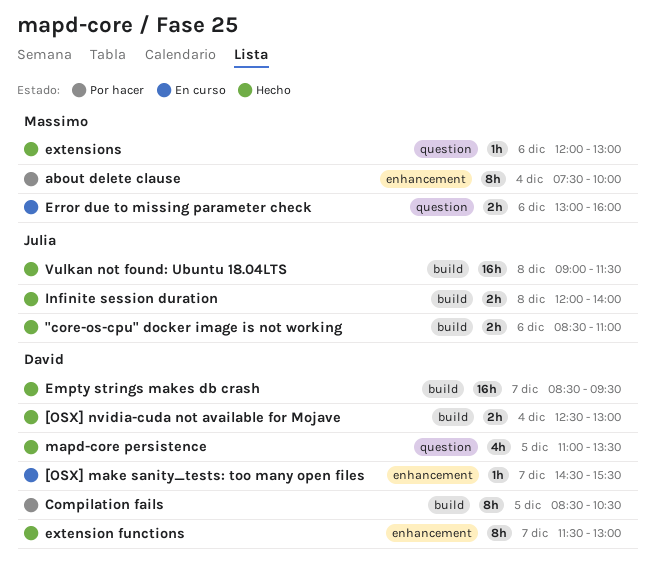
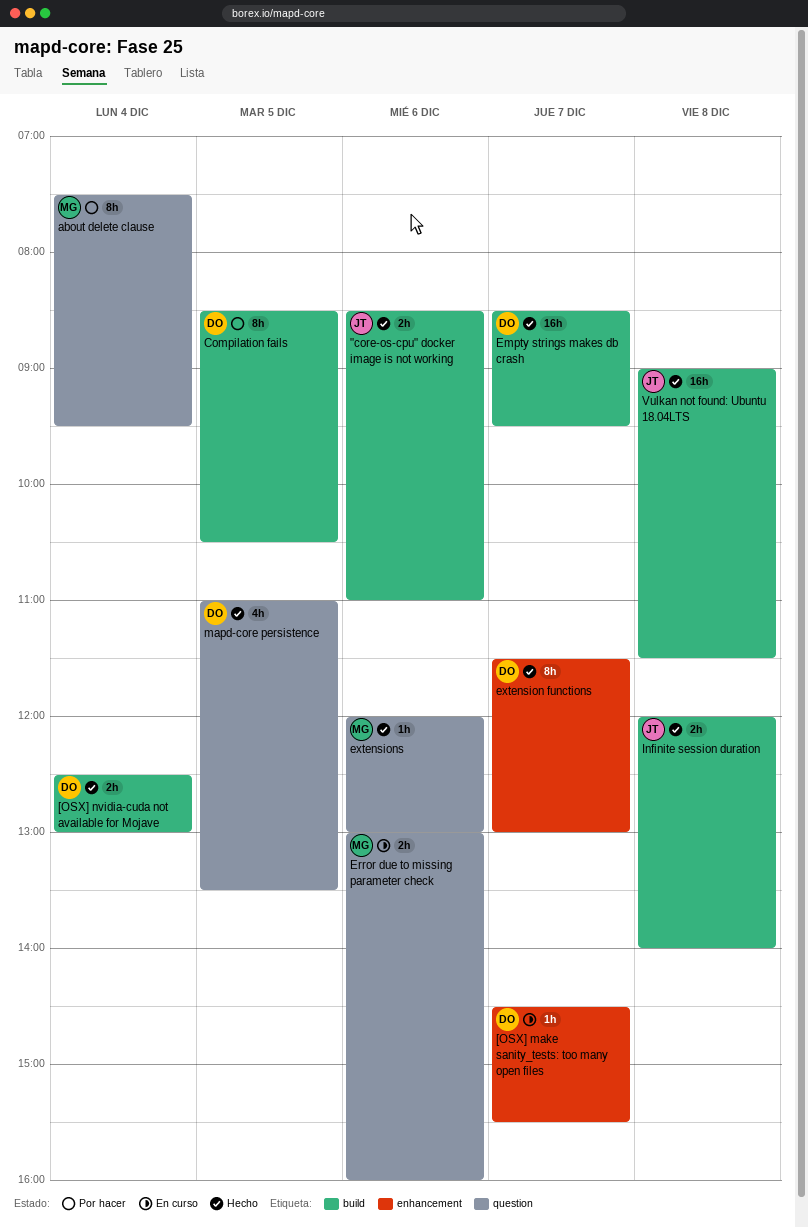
about delete clause, label: enhancement -> question
about delete clause, ends: 10:00 -> 09:30

